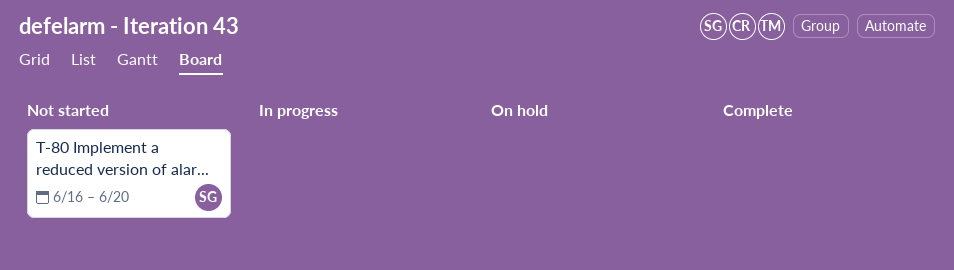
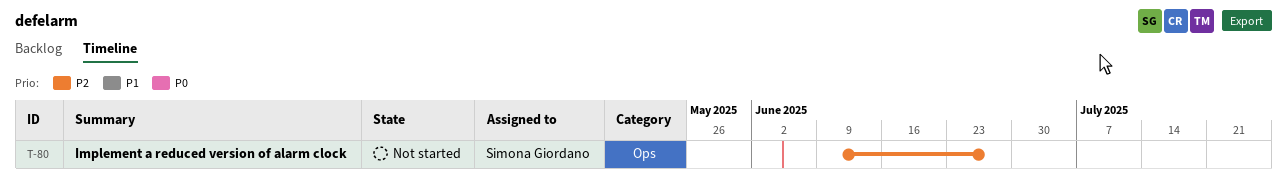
T-80, start: Jun 16 -> Jun 9
T-80, due: Jun 20 -> Jun 27

